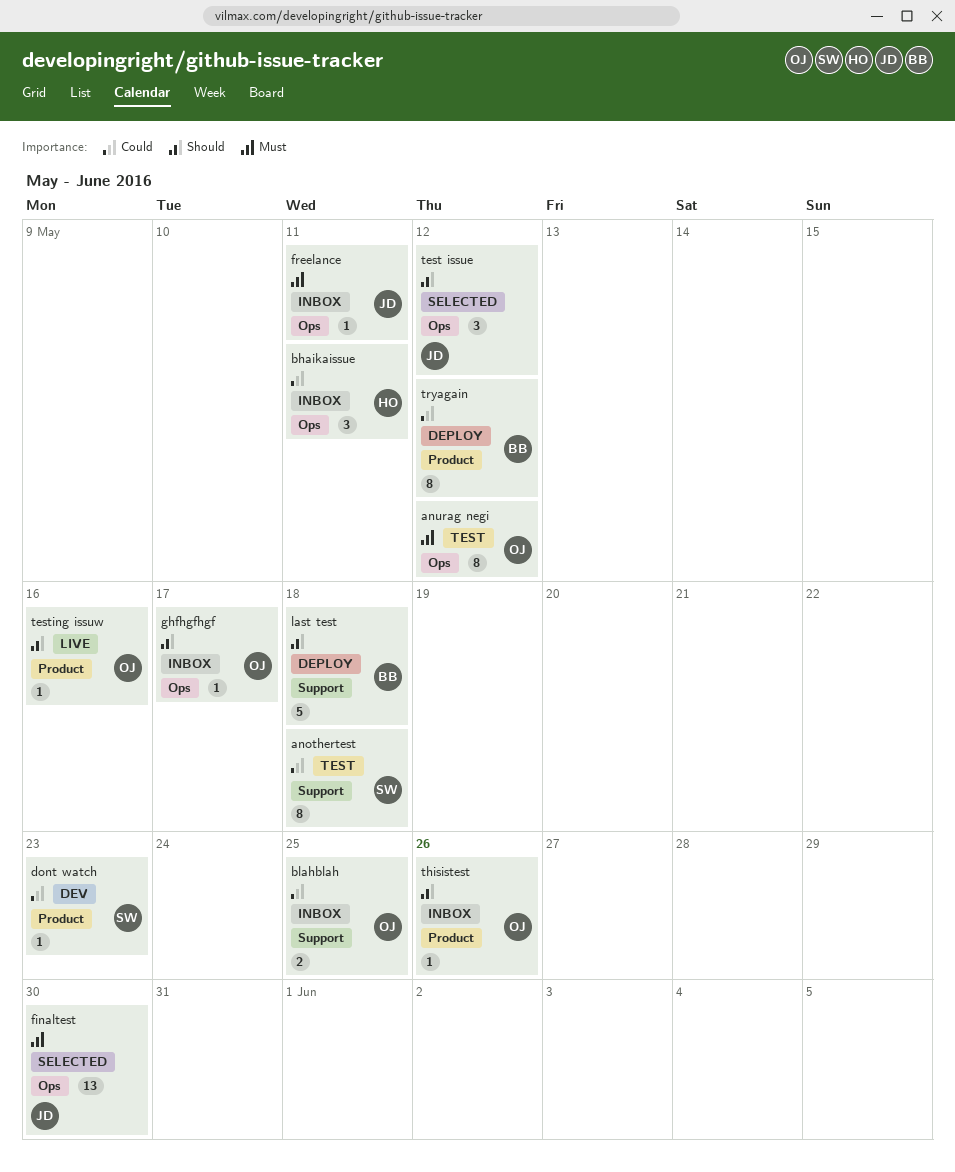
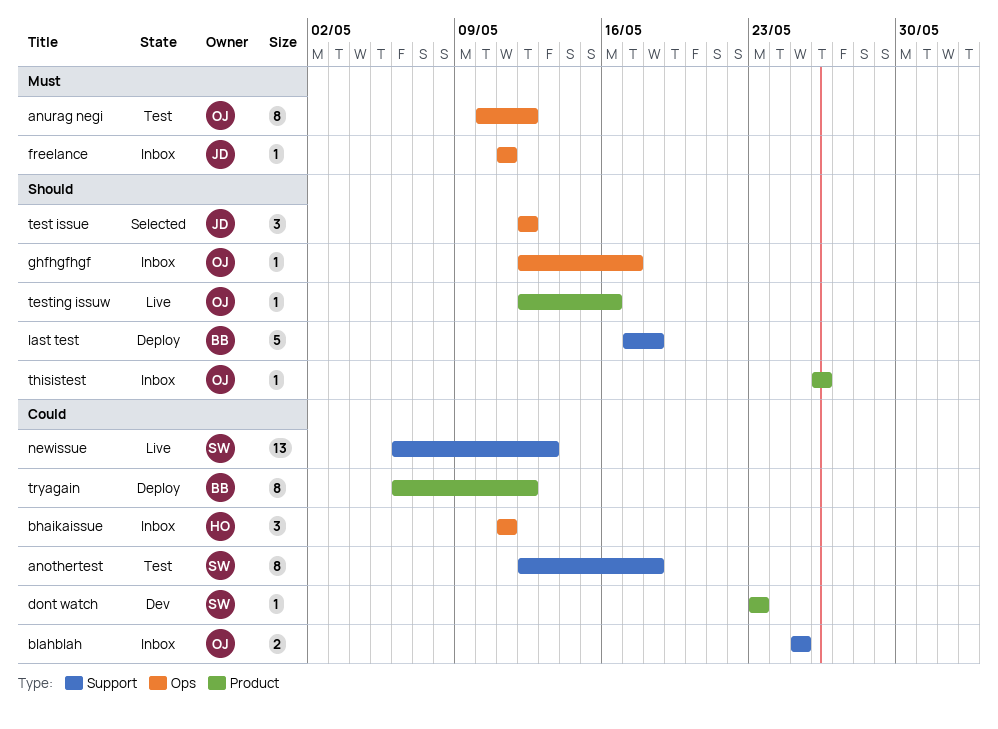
finaltest: present -> none
newissue: none -> present

